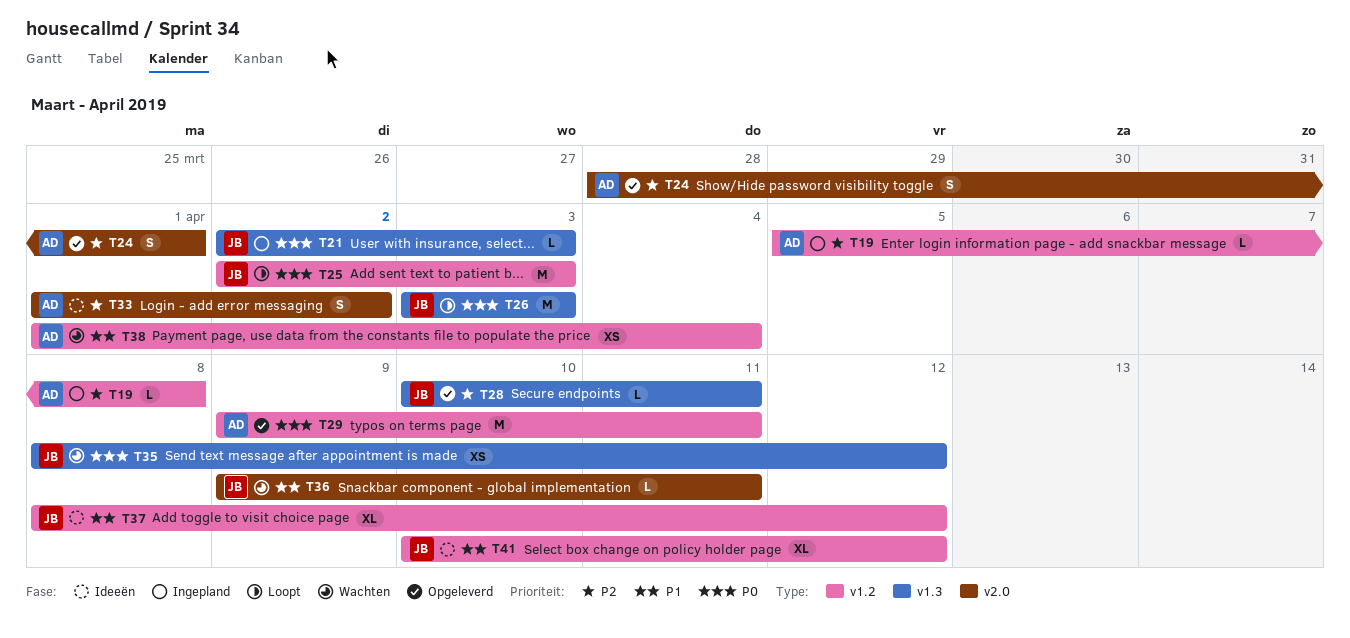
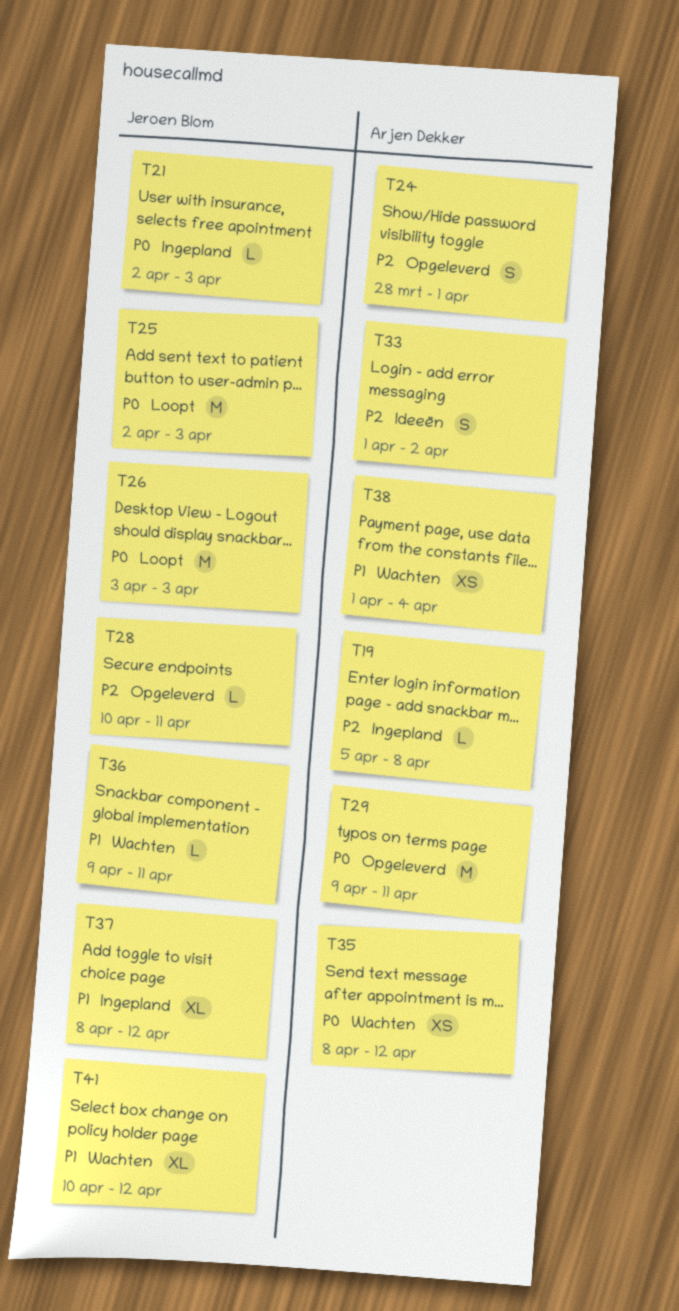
T35, owner: Jeroen Blom -> Arjen Dekker
T37, status: Ideeën -> Ingepland
T41, status: Ideeën -> Wachten

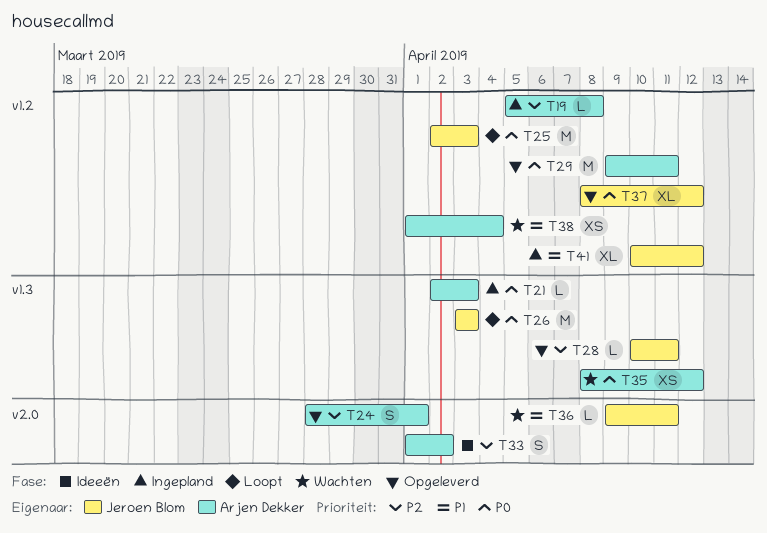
T21, owner: Jeroen Blom -> Arjen Dekker
T37, status: Ingepland -> Opgeleverd
T37, priority: P1 -> P0
T41, status: Wachten -> Ingepland

